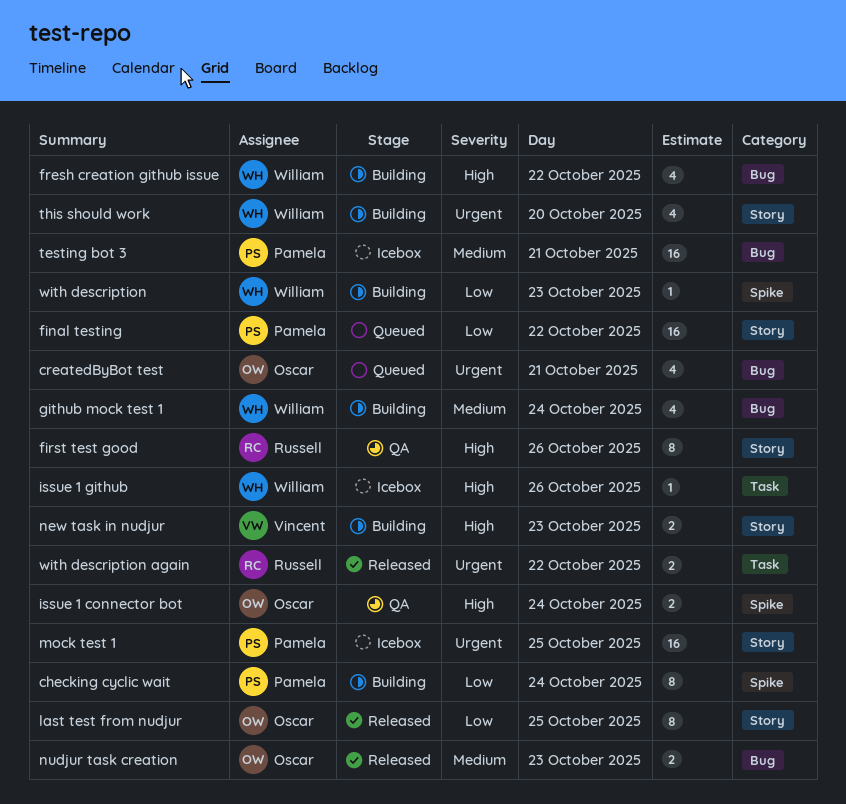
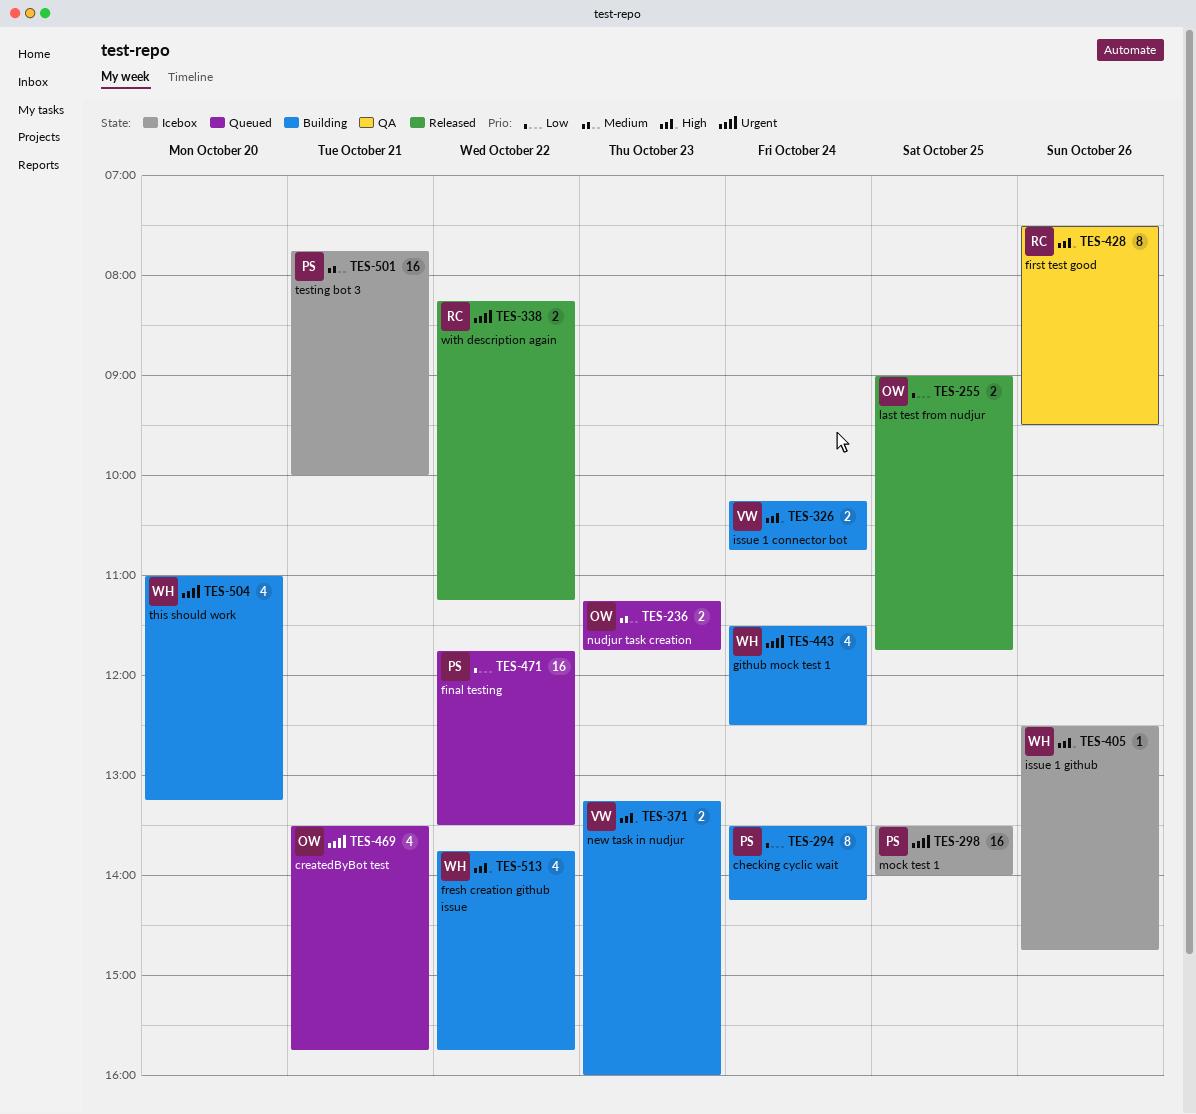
github mock test 1, priority: Medium -> Urgent
issue 1 connector bot, status: QA -> Building
issue 1 connector bot, owner: Oscar -> Vincent
last test from nudjur, estimate: 8 -> 2
nudjur task creation, status: Released -> Queued
with description: present -> none

